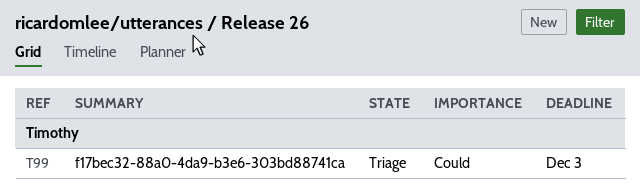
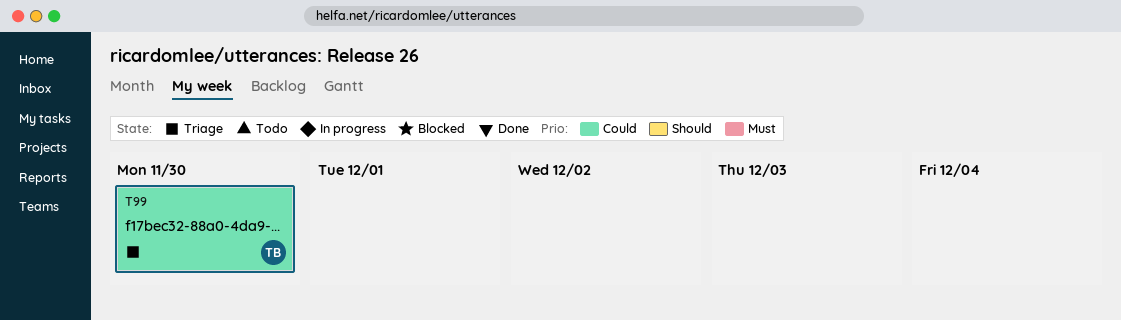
T99, due: Dec 3 -> Nov 30

